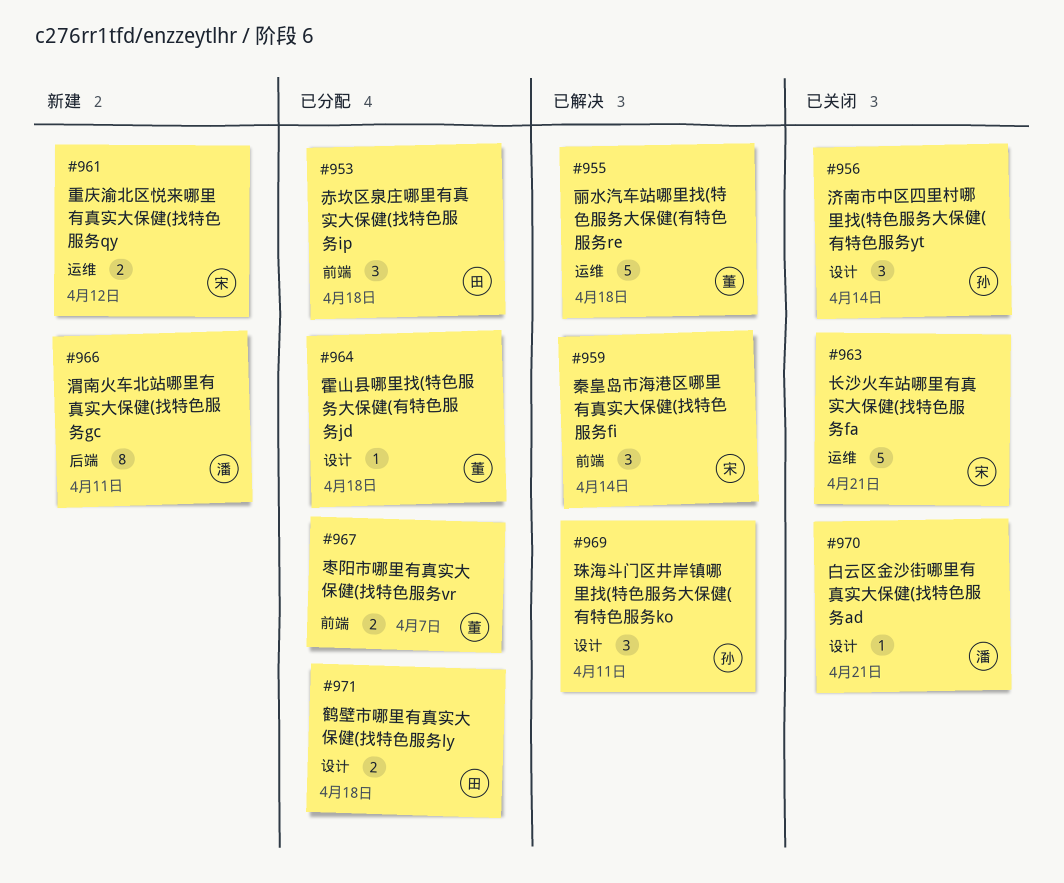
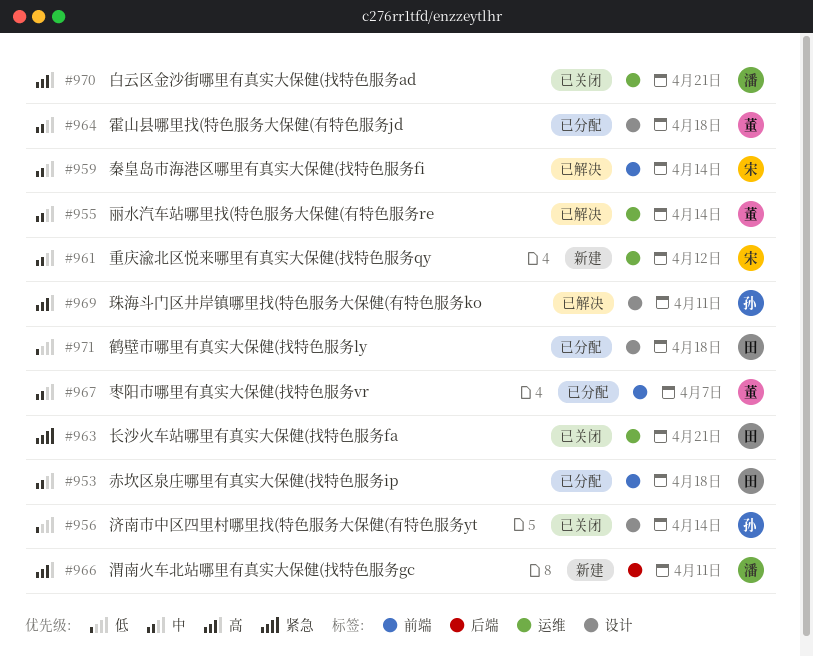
#955, due: Apr 18 -> Apr 14
#963, owner: 宋 -> 田
#970, label: 设计 -> 运维

